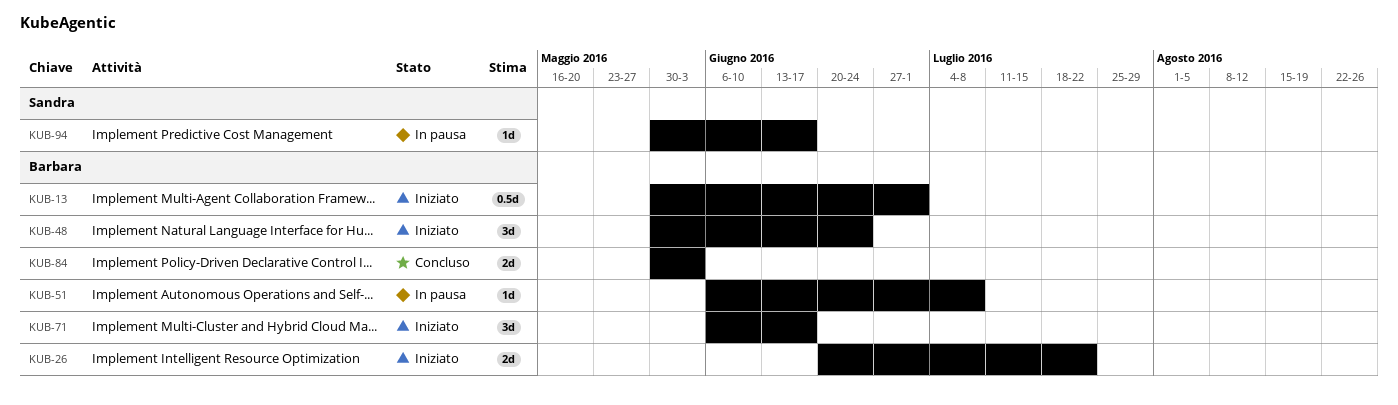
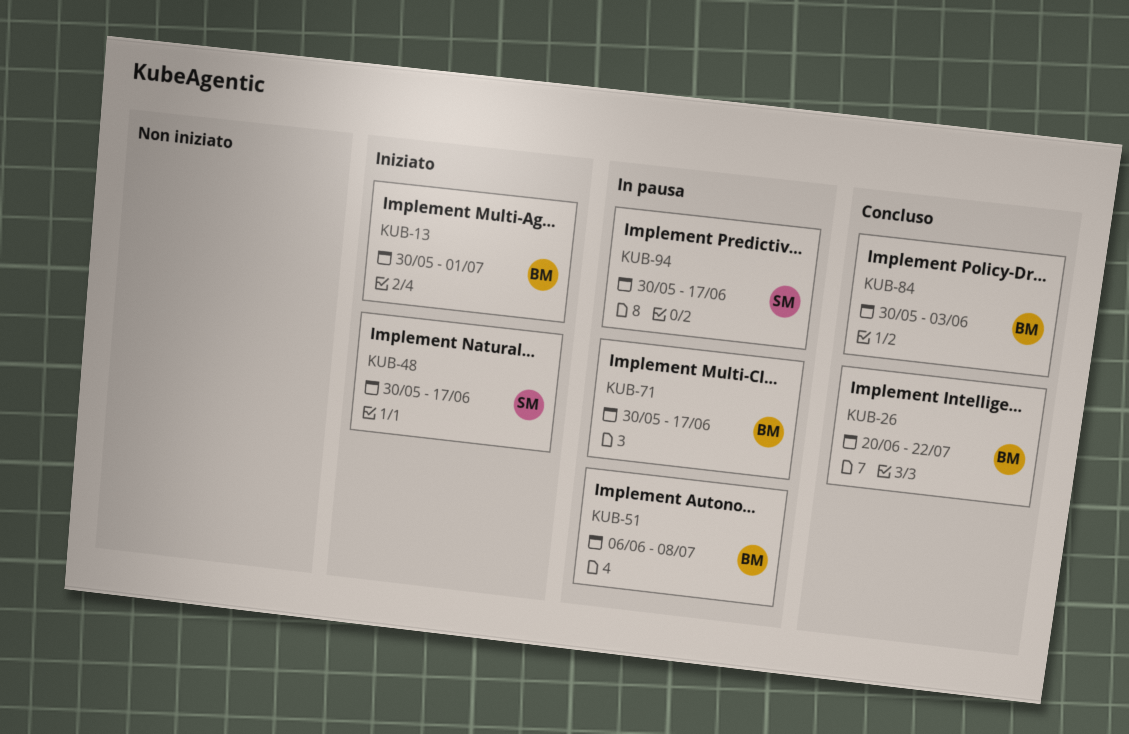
KUB-26, status: Iniziato -> Concluso
KUB-48, owner: Barbara -> Sandra
KUB-48, due: Jun 24 -> Jun 17
KUB-71, status: Iniziato -> In pausa
KUB-71, start: Jun 6 -> May 30

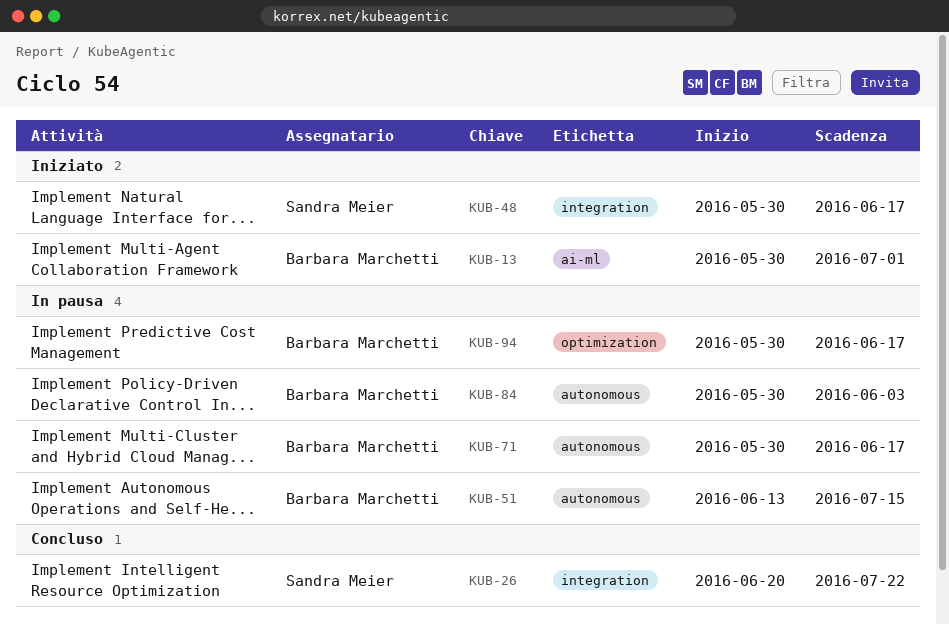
KUB-26, owner: Barbara Marchetti -> Sandra Meier
KUB-51, start: Jun 6 -> Jun 13
KUB-51, due: Jul 8 -> Jul 15
KUB-84, status: Concluso -> In pausa
KUB-94, owner: Sandra Meier -> Barbara Marchetti

